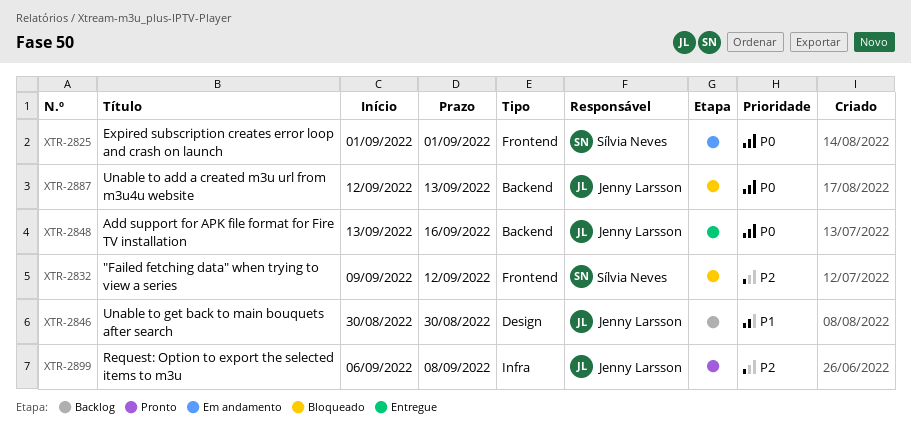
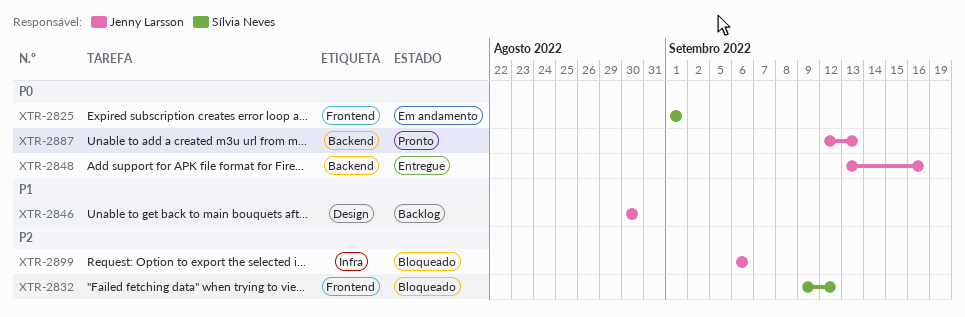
XTR-2887, status: Bloqueado -> Pronto
XTR-2899, status: Pronto -> Bloqueado
XTR-2899, due: Sep 8 -> Sep 6

